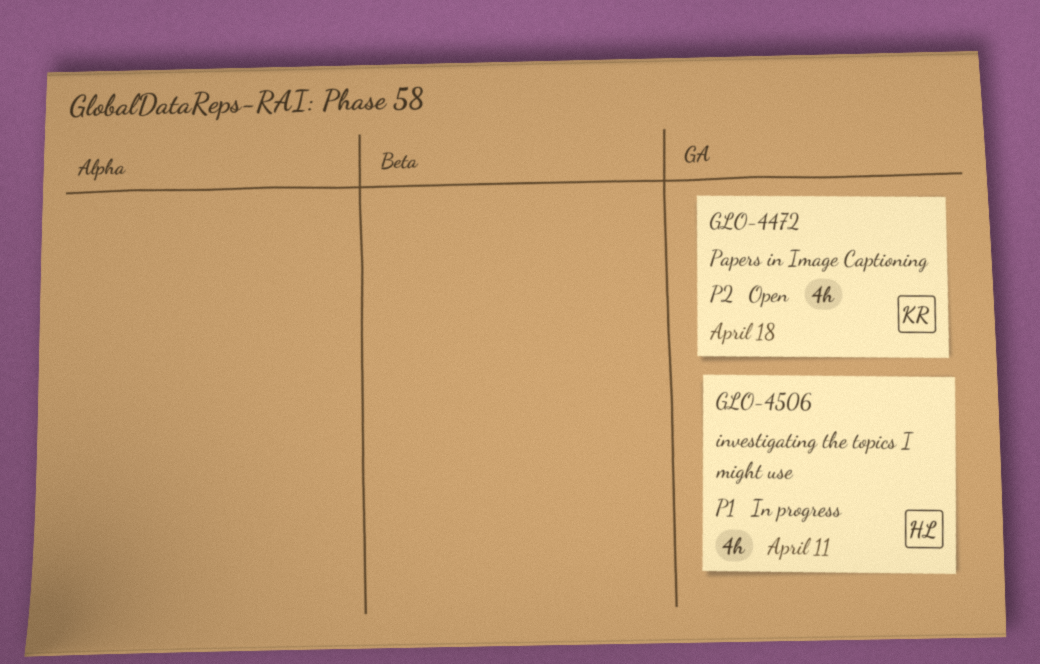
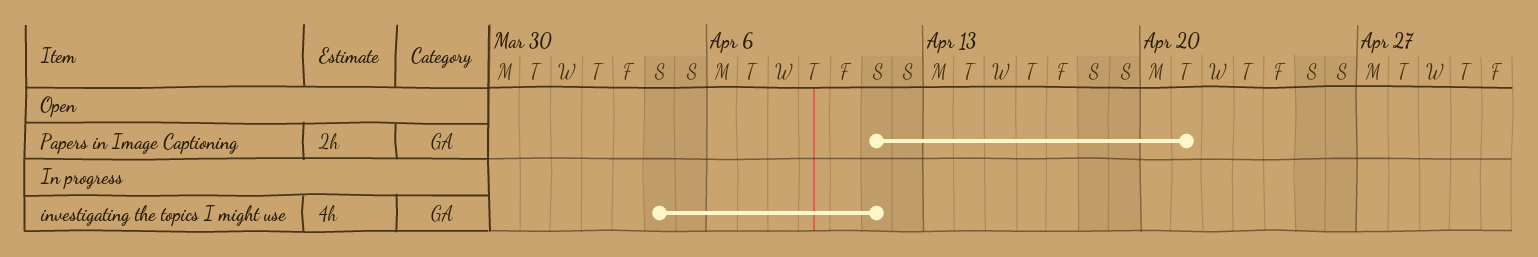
Papers in Image Captioning, estimate: 4h -> 2h
Papers in Image Captioning, due: Apr 18 -> Apr 21

